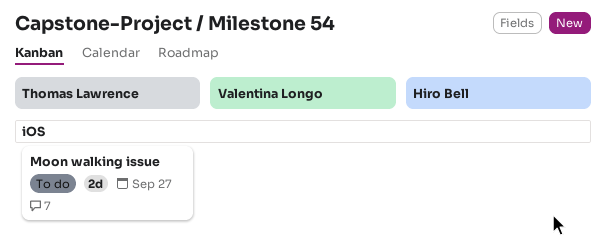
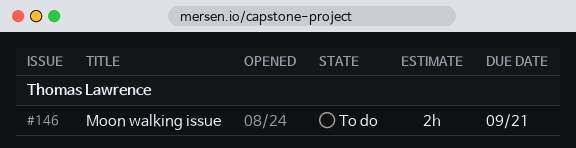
Moon walking issue, estimate: 2d -> 2h
Moon walking issue, due: Sep 27 -> Sep 21

